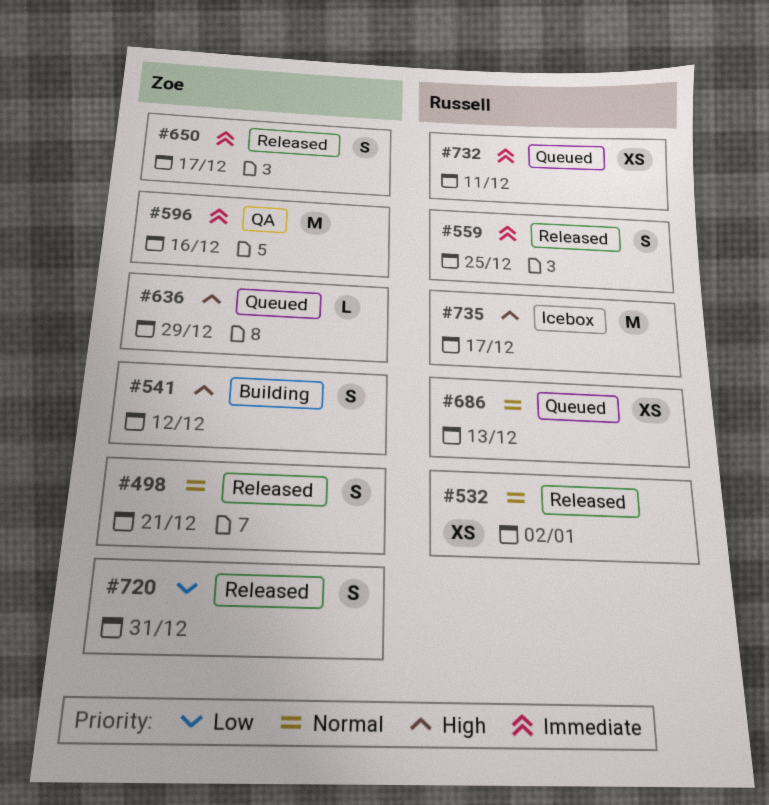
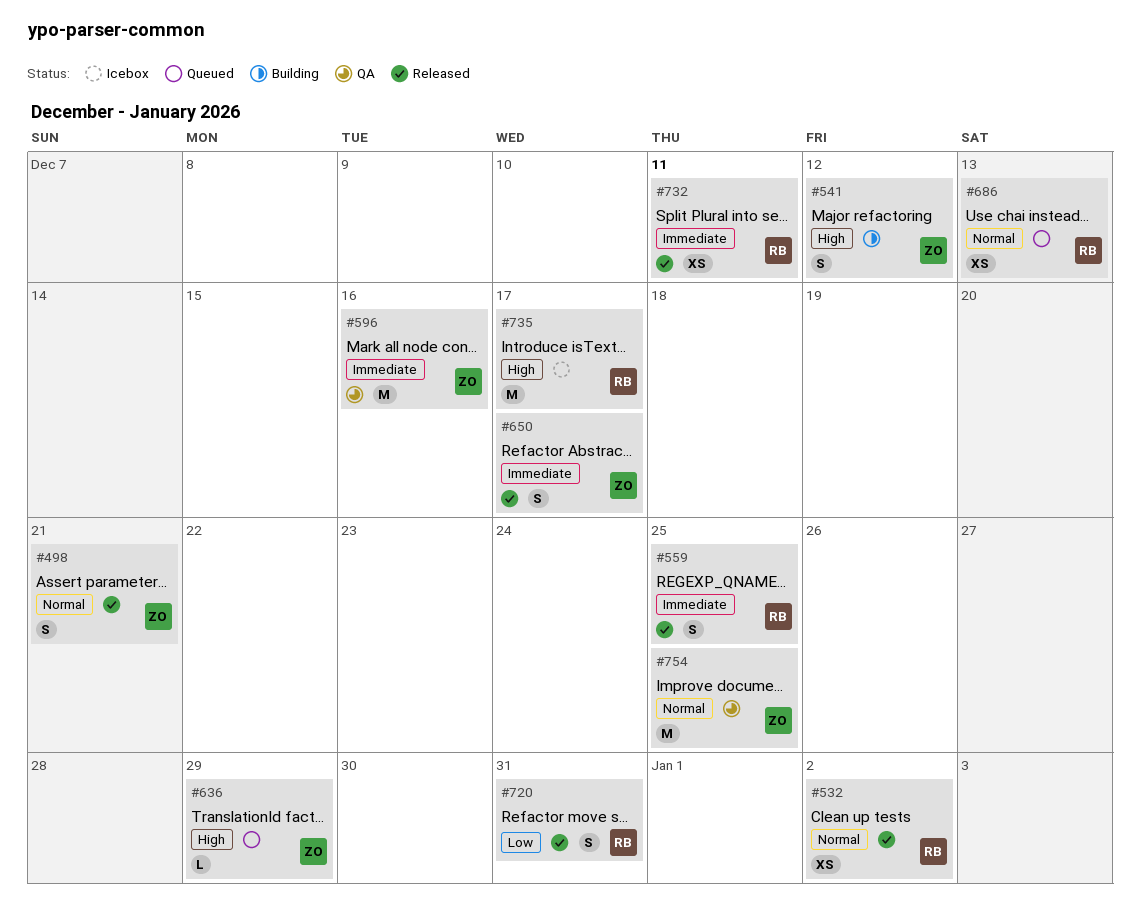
#720, owner: Zoe -> Russell
#732, status: Queued -> Released
#754: none -> present

